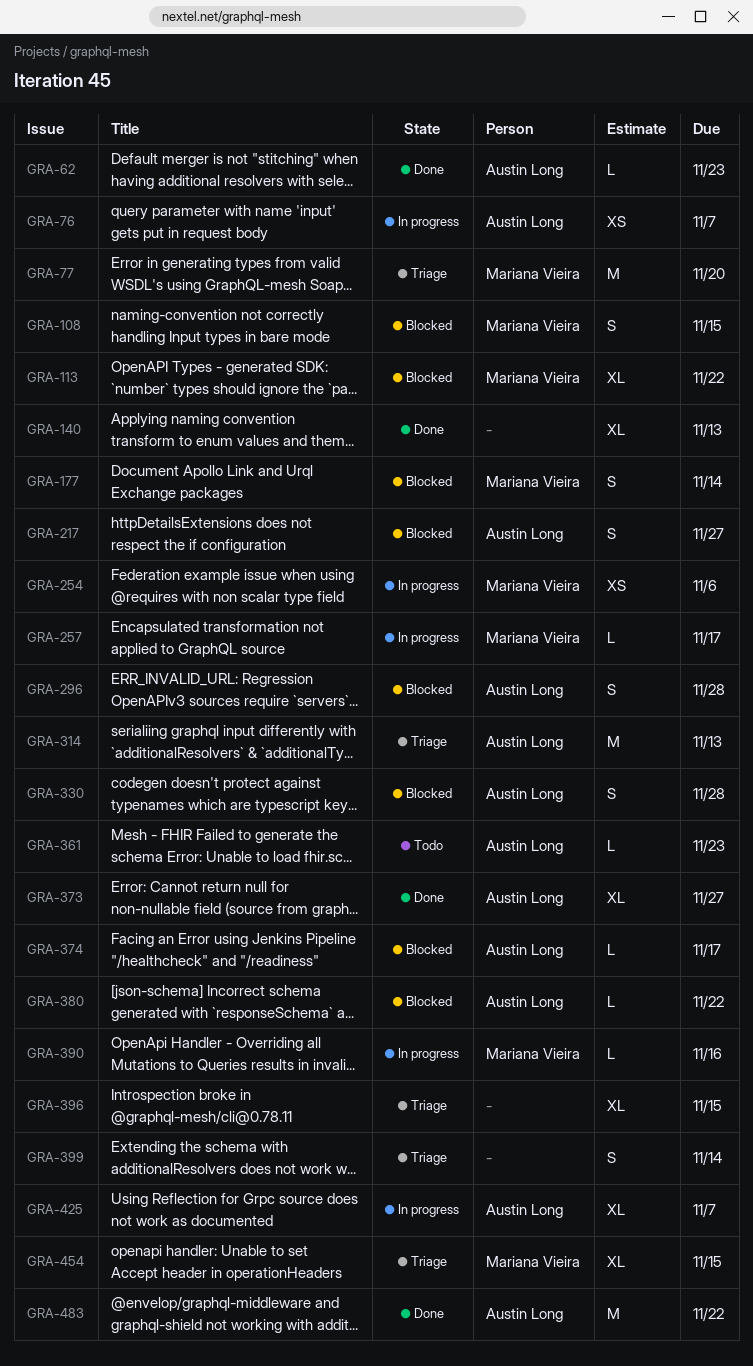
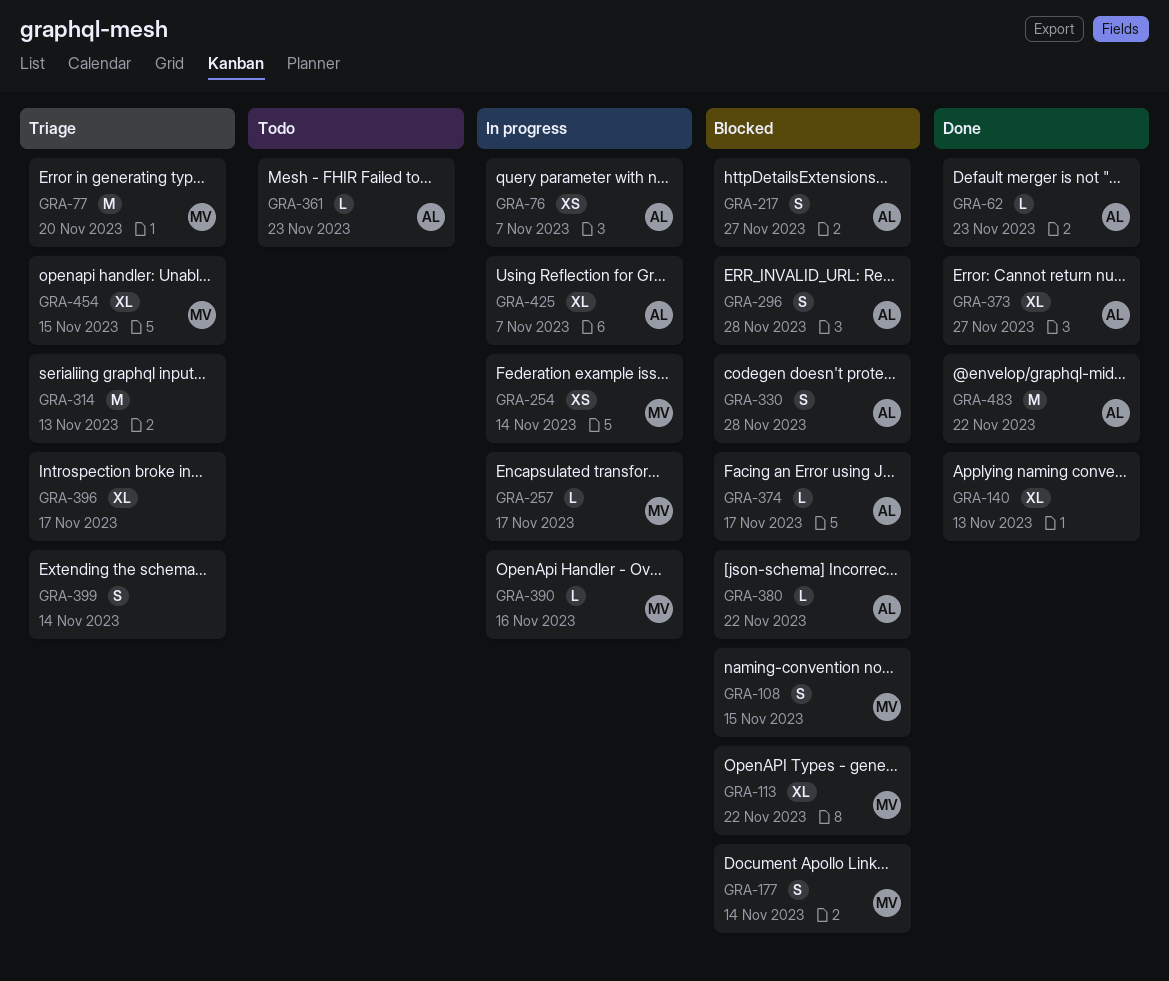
GRA-254, due: Nov 6 -> Nov 14
GRA-314, owner: Austin Long -> none
GRA-396, due: Nov 15 -> Nov 17

